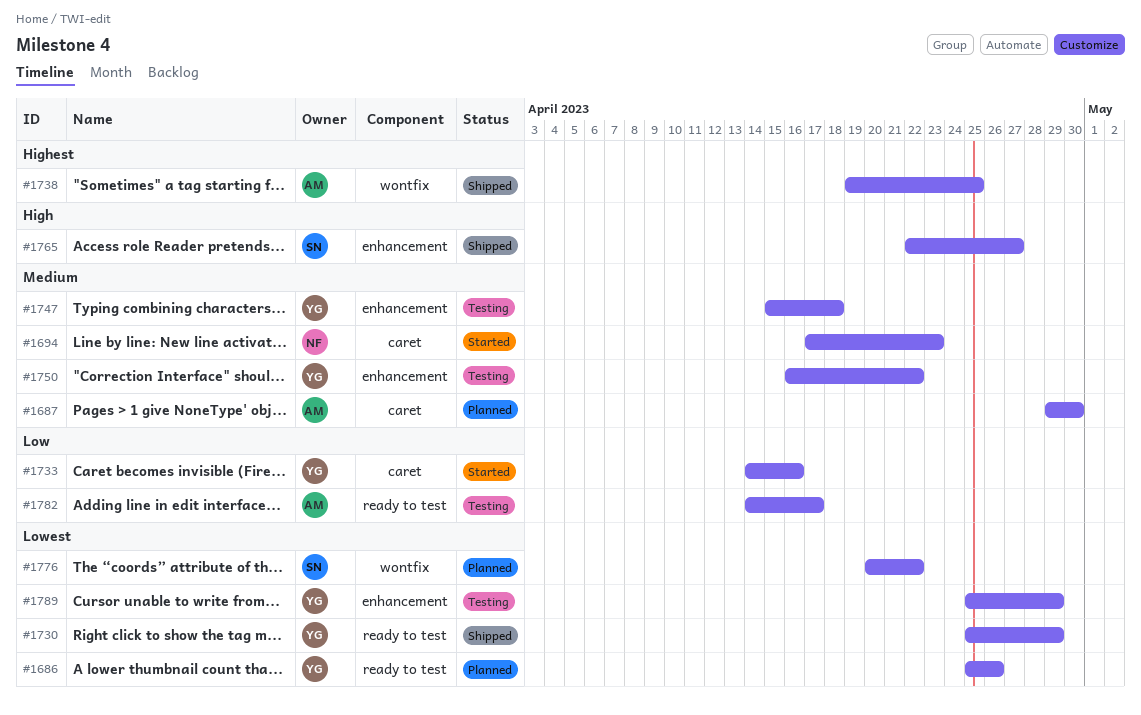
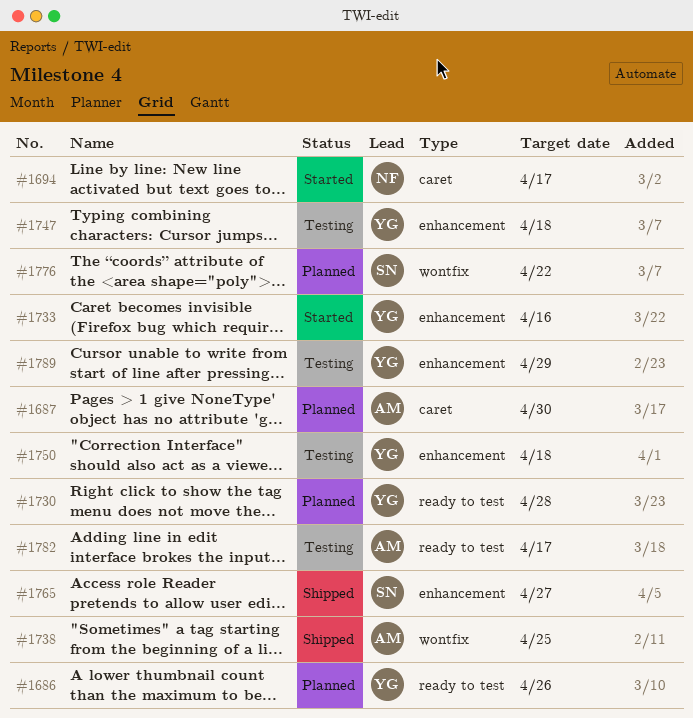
#1694, due: Apr 23 -> Apr 17
#1730, status: Shipped -> Planned
#1730, due: Apr 29 -> Apr 28
#1733, label: caret -> enhancement
#1750, due: Apr 22 -> Apr 18

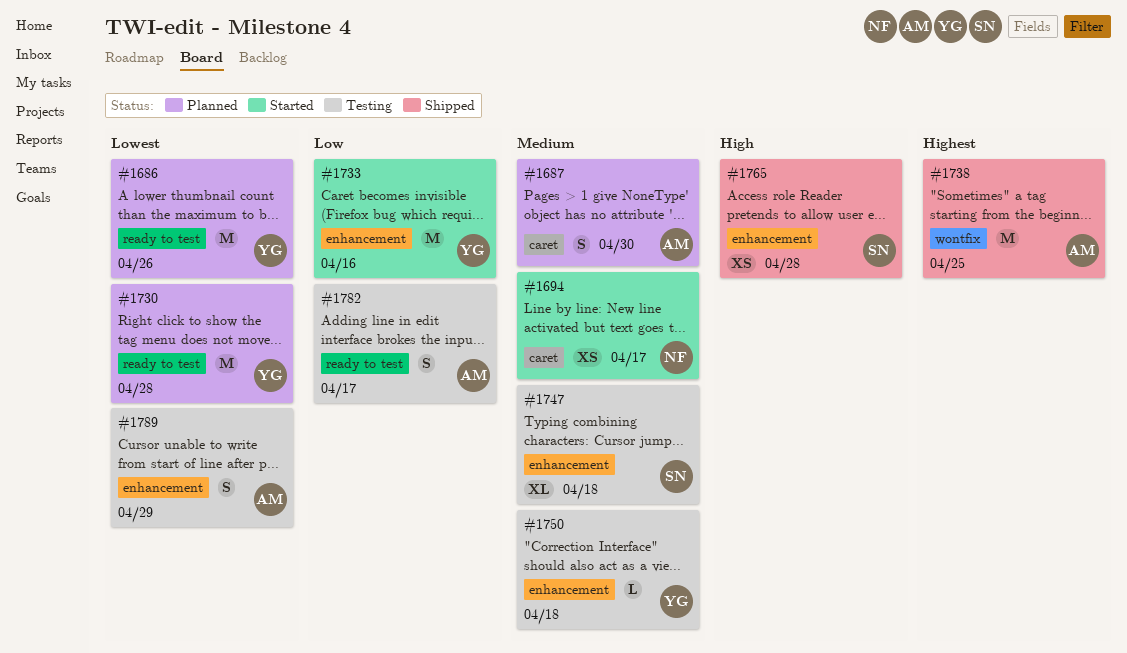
#1747, owner: YG -> SN
#1765, due: Apr 27 -> Apr 28
#1776: present -> none
#1789, owner: YG -> AM

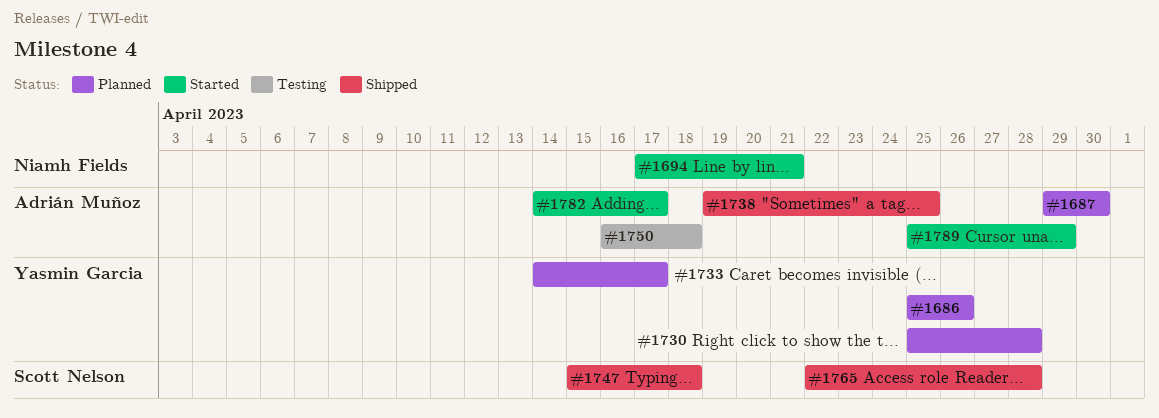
#1694, due: Apr 17 -> Apr 21
#1733, status: Started -> Planned
#1733, due: Apr 16 -> Apr 17
#1747, status: Testing -> Shipped
#1750, owner: Yasmin Garcia -> Adrián Muñoz
#1782, status: Testing -> Started
#1789, status: Testing -> Started

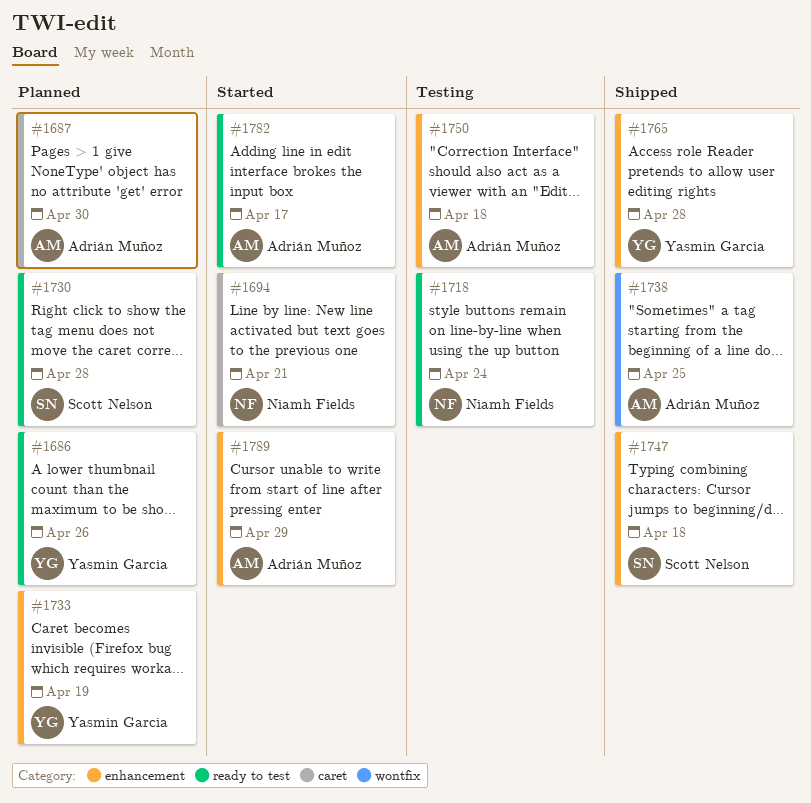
#1718: none -> present
#1730, owner: Yasmin Garcia -> Scott Nelson
#1733, due: Apr 17 -> Apr 19
#1765, owner: Scott Nelson -> Yasmin Garcia

